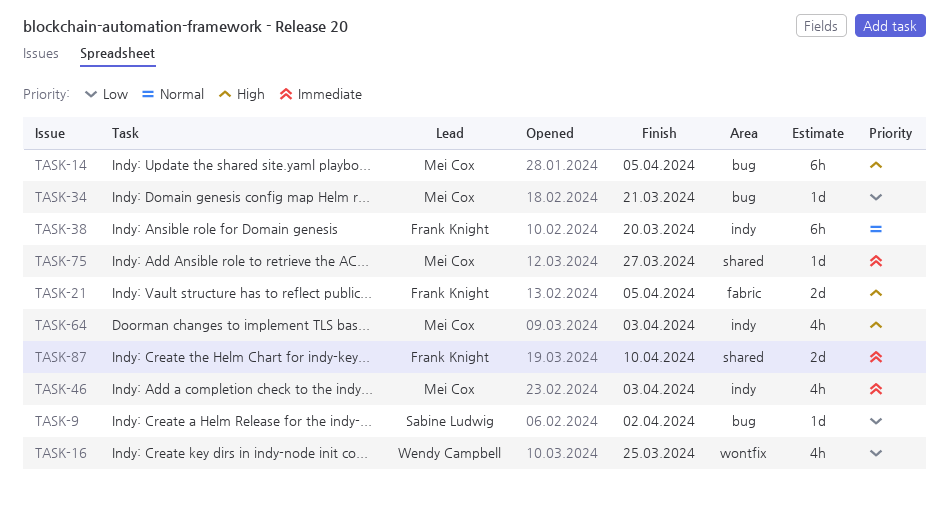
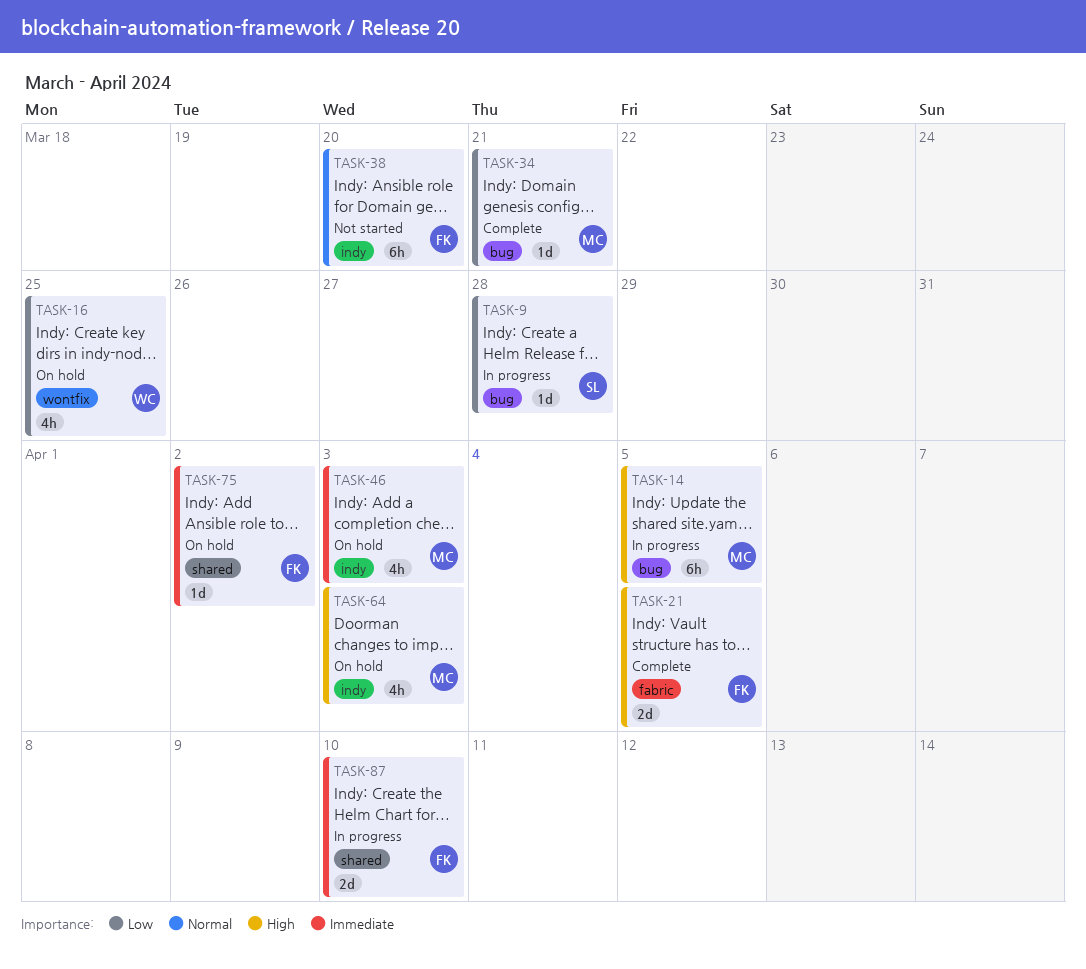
TASK-9, due: Apr 2 -> Mar 28
TASK-75, owner: Mei Cox -> Frank Knight
TASK-75, due: Mar 27 -> Apr 2

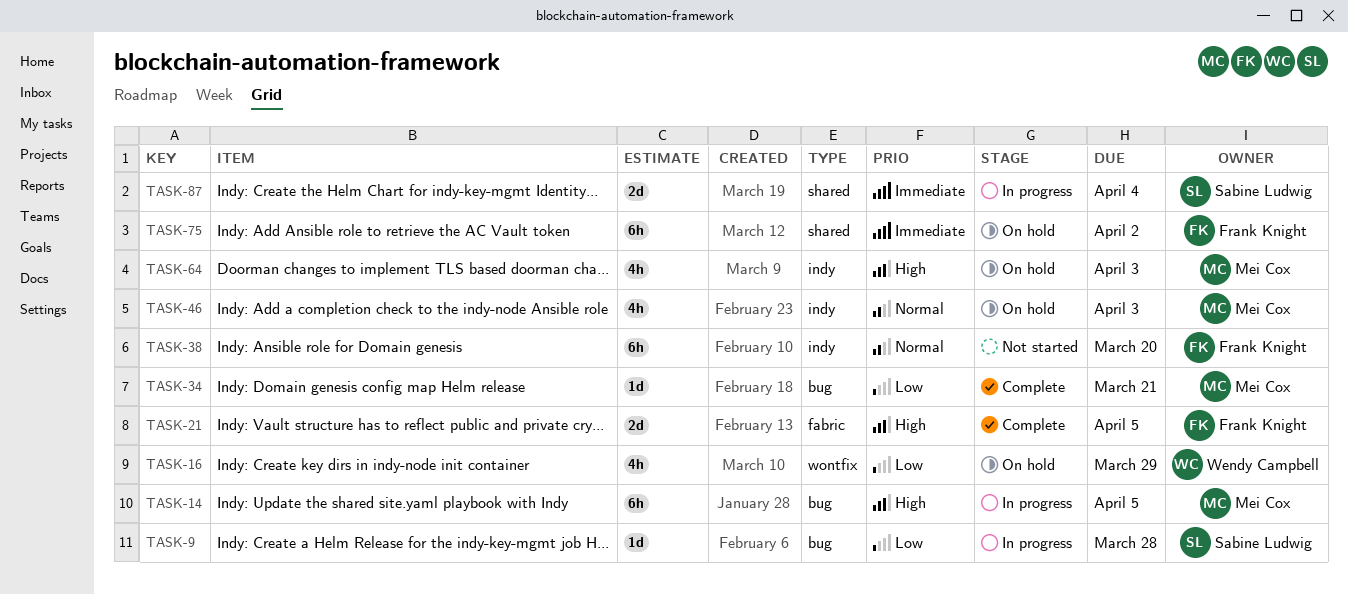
TASK-16, due: Mar 25 -> Mar 29
TASK-46, priority: Immediate -> Normal
TASK-75, estimate: 1d -> 6h
TASK-87, owner: Frank Knight -> Sabine Ludwig
TASK-87, due: Apr 10 -> Apr 4

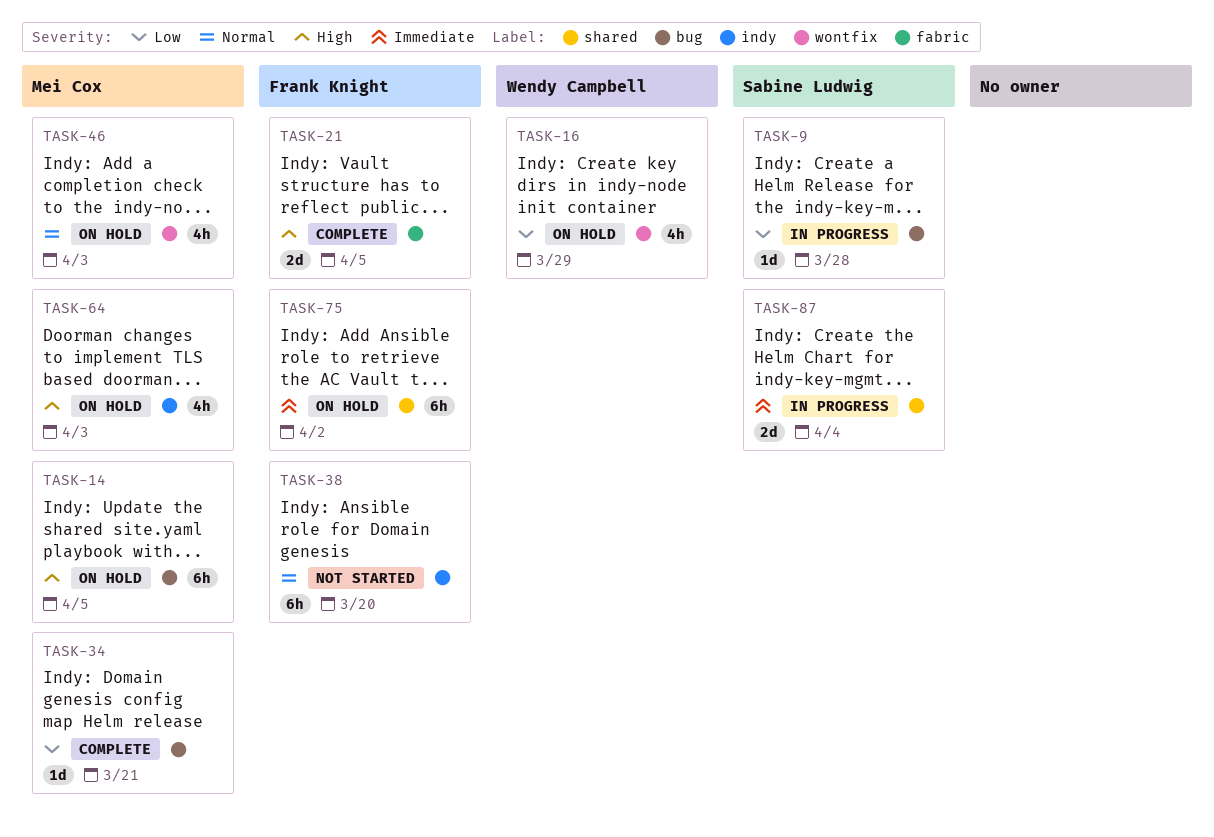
TASK-14, status: In progress -> On hold
TASK-46, label: indy -> wontfix

